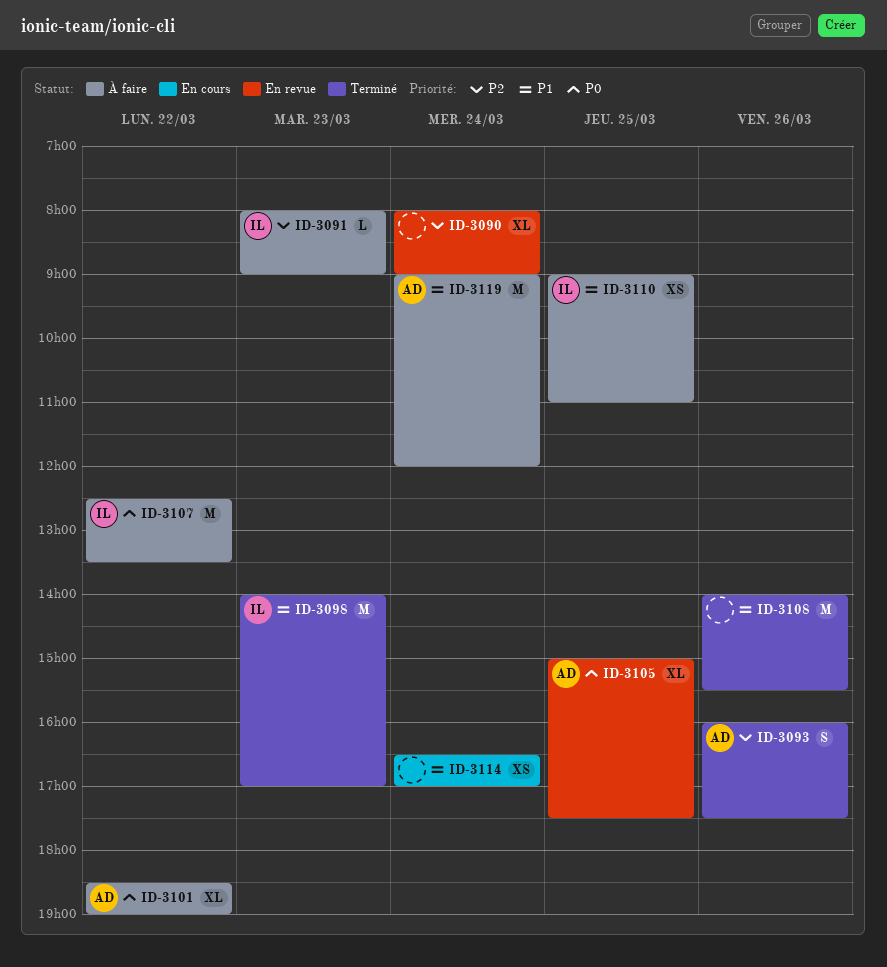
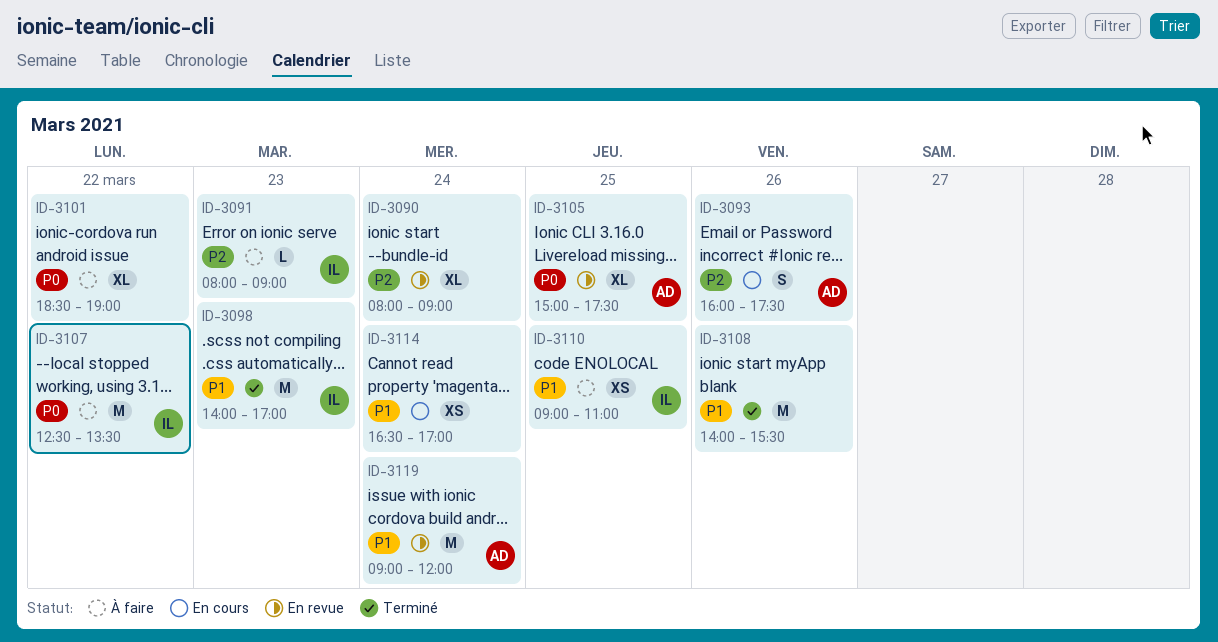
ID-3093, status: Terminé -> En cours
ID-3101, owner: AD -> none
ID-3119, status: À faire -> En revue

